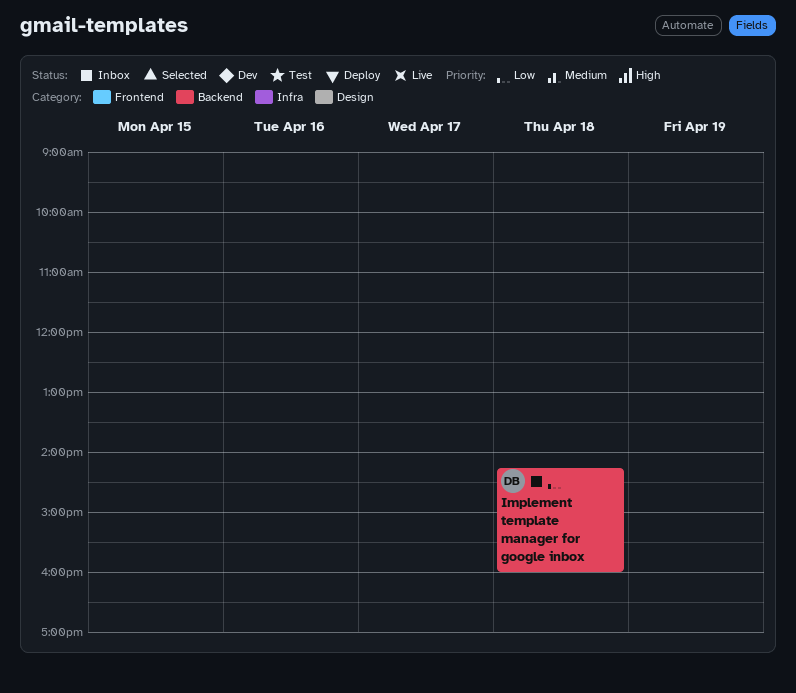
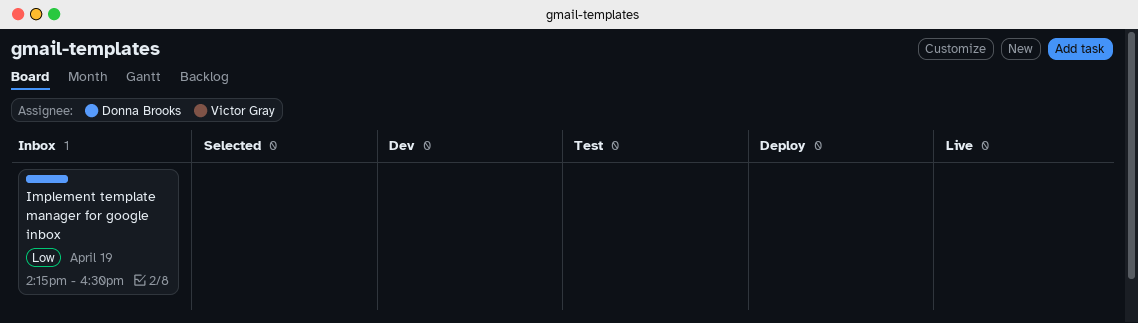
Implement template manager for google inbox, day: Apr 18 -> Apr 19
Implement template manager for google inbox, ends: 16:00 -> 16:30

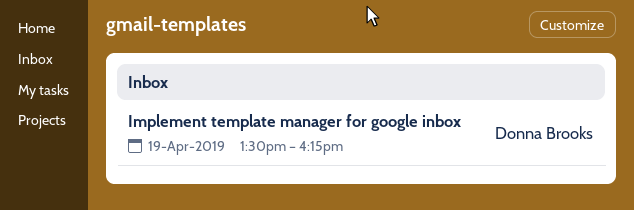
Implement template manager for google inbox, begins: 14:15 -> 13:30
Implement template manager for google inbox, ends: 16:30 -> 16:15

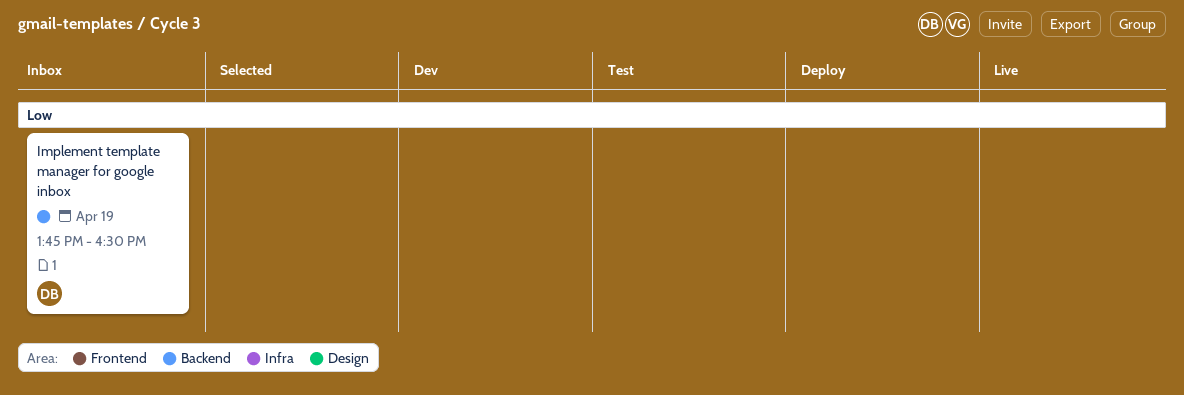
Implement template manager for google inbox, begins: 13:30 -> 13:45
Implement template manager for google inbox, ends: 16:15 -> 16:30

